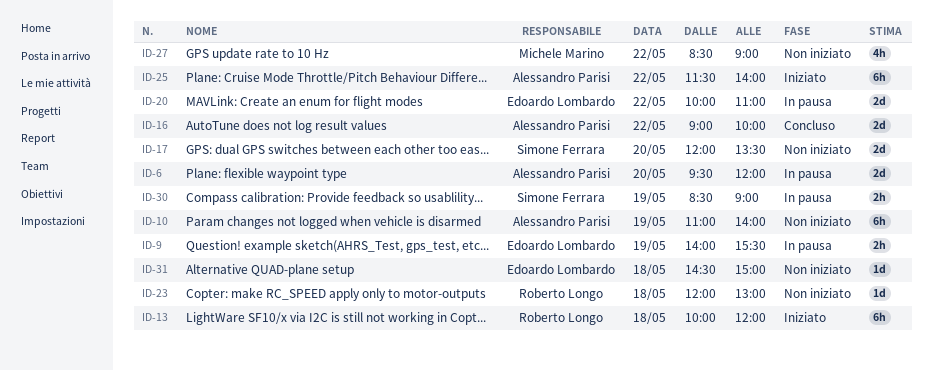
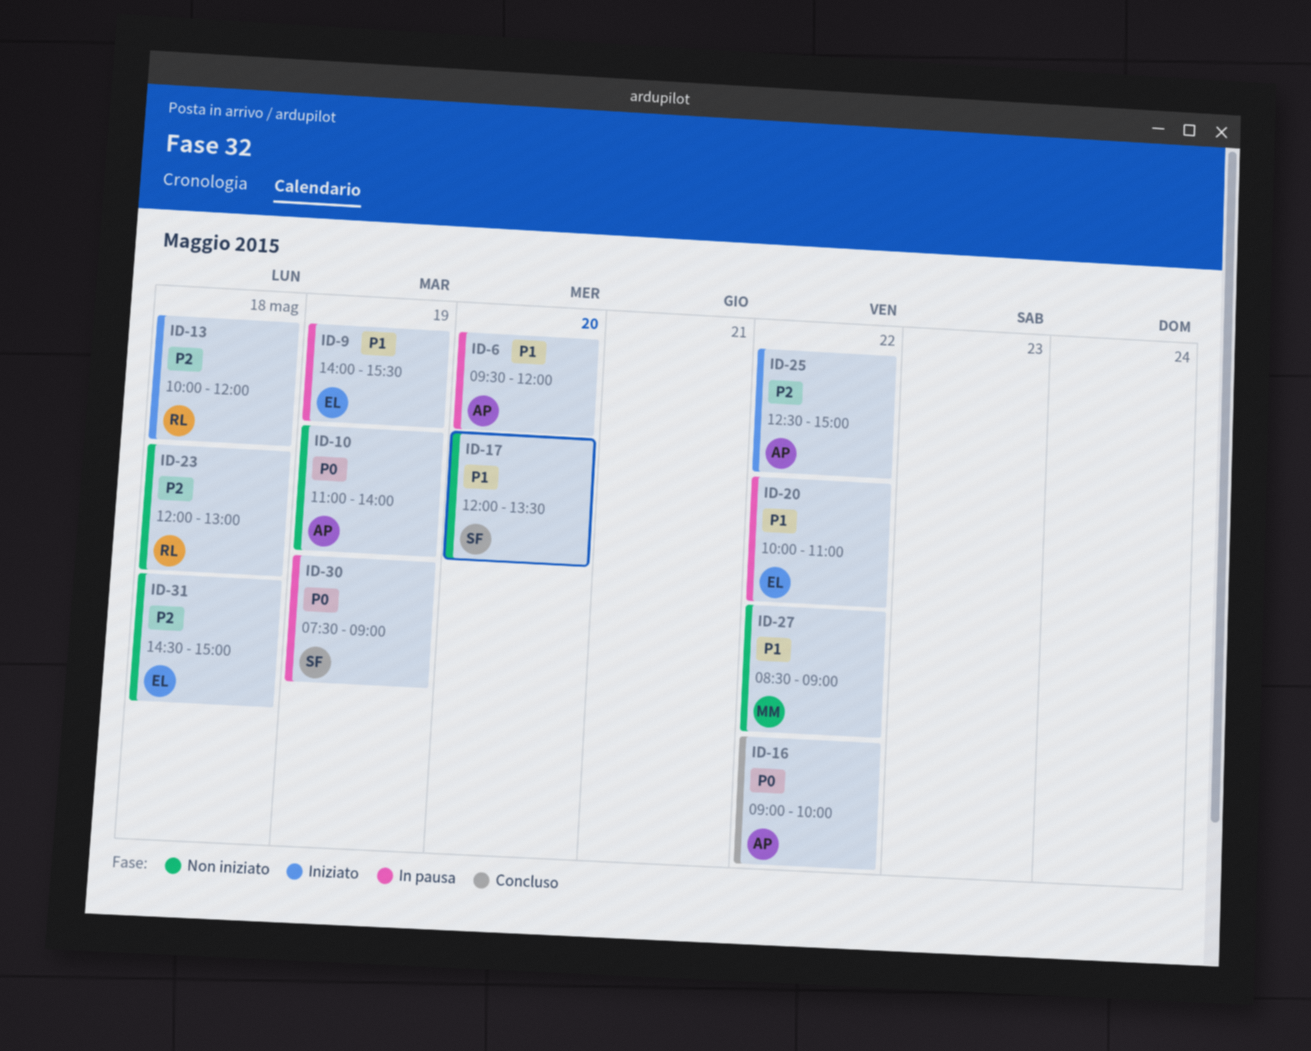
ID-25, begins: 11:30 -> 12:30
ID-25, ends: 14:00 -> 15:00
ID-30, begins: 08:30 -> 07:30

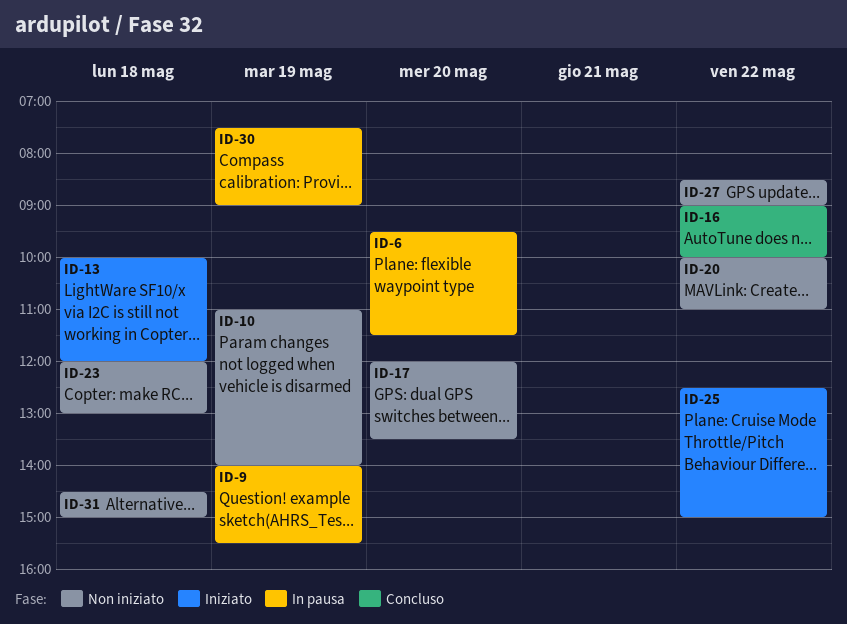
ID-6, ends: 12:00 -> 11:30
ID-20, status: In pausa -> Non iniziato

